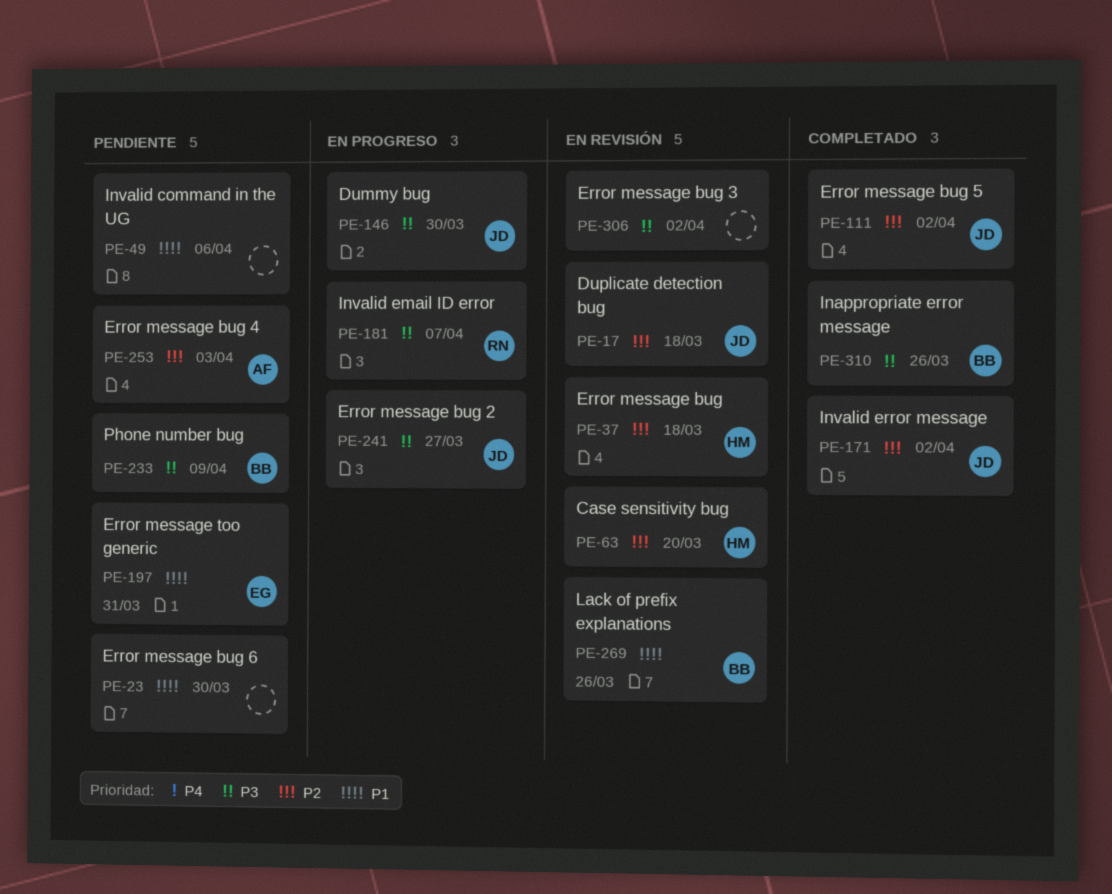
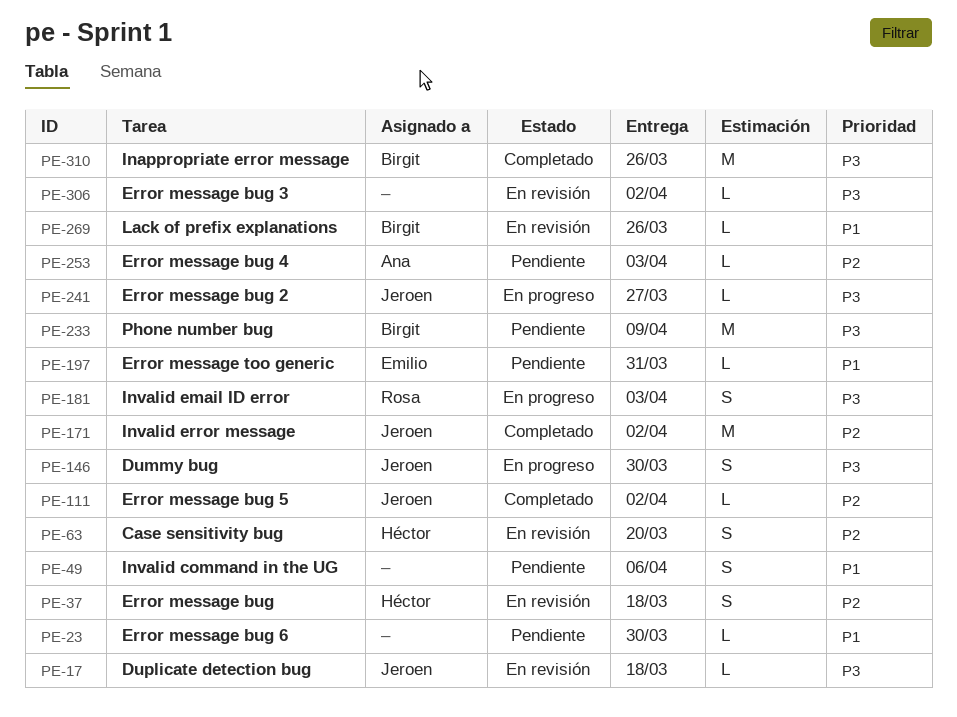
PE-17, priority: P2 -> P3
PE-181, due: Apr 7 -> Apr 3

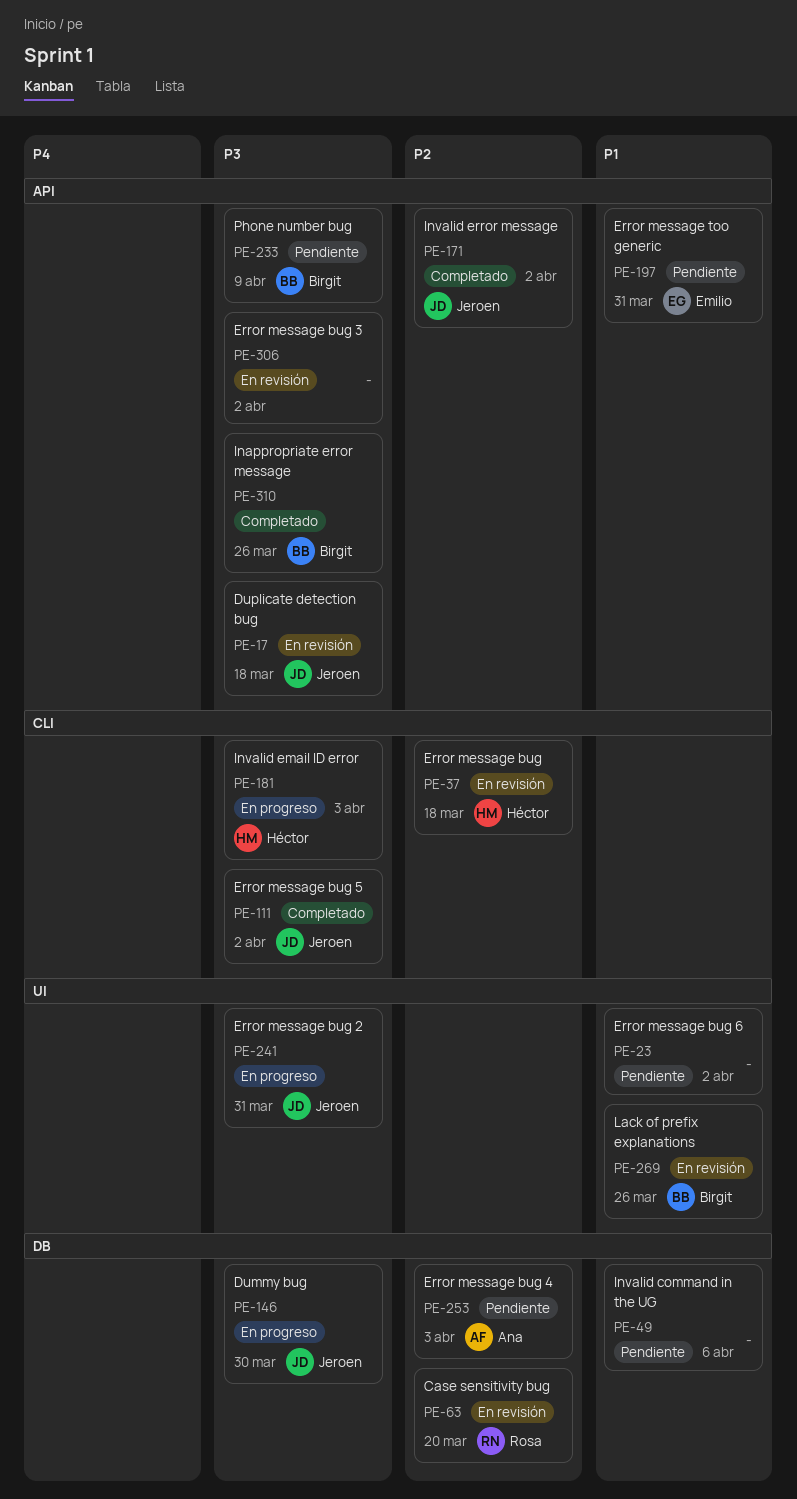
PE-23, due: Mar 30 -> Apr 2
PE-63, owner: Héctor -> Rosa
PE-111, priority: P2 -> P3
PE-181, owner: Rosa -> Héctor
PE-241, due: Mar 27 -> Mar 31

